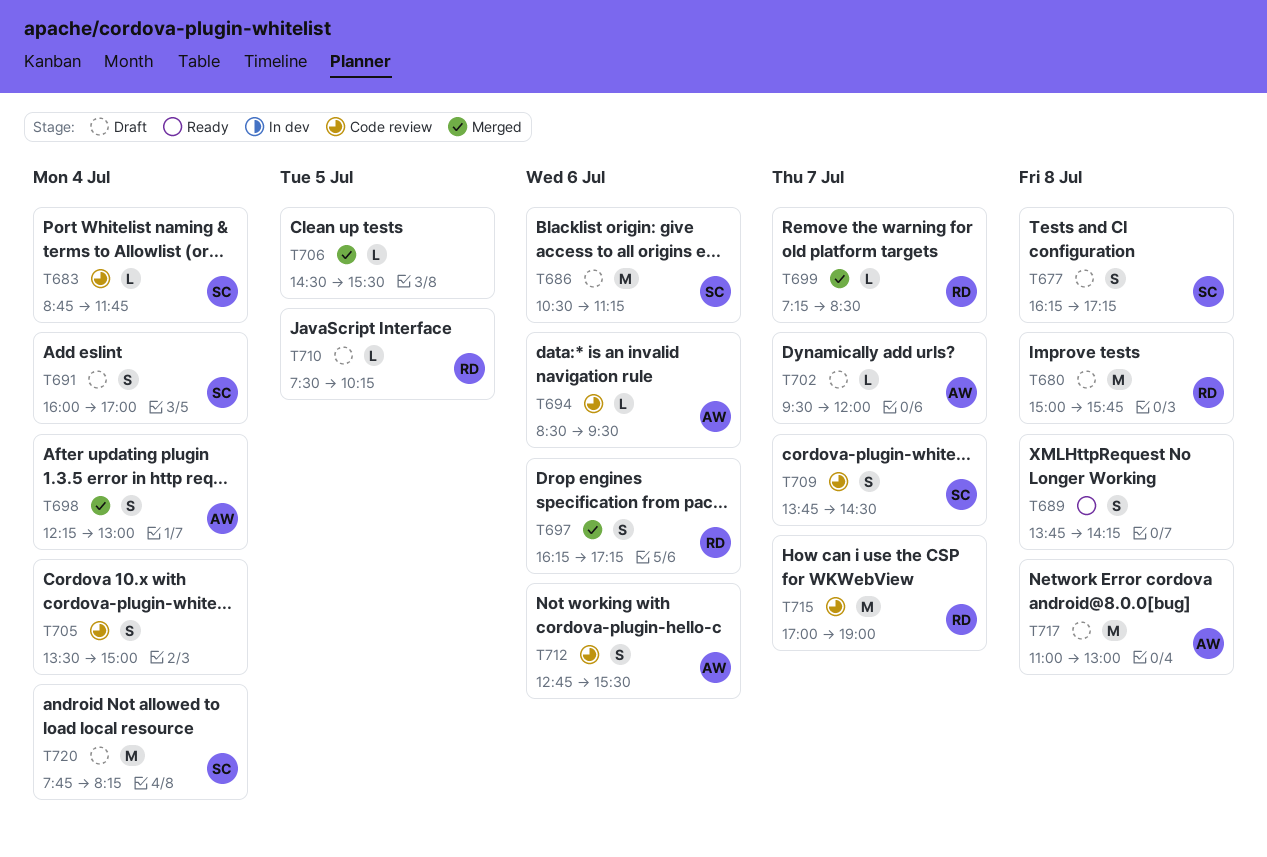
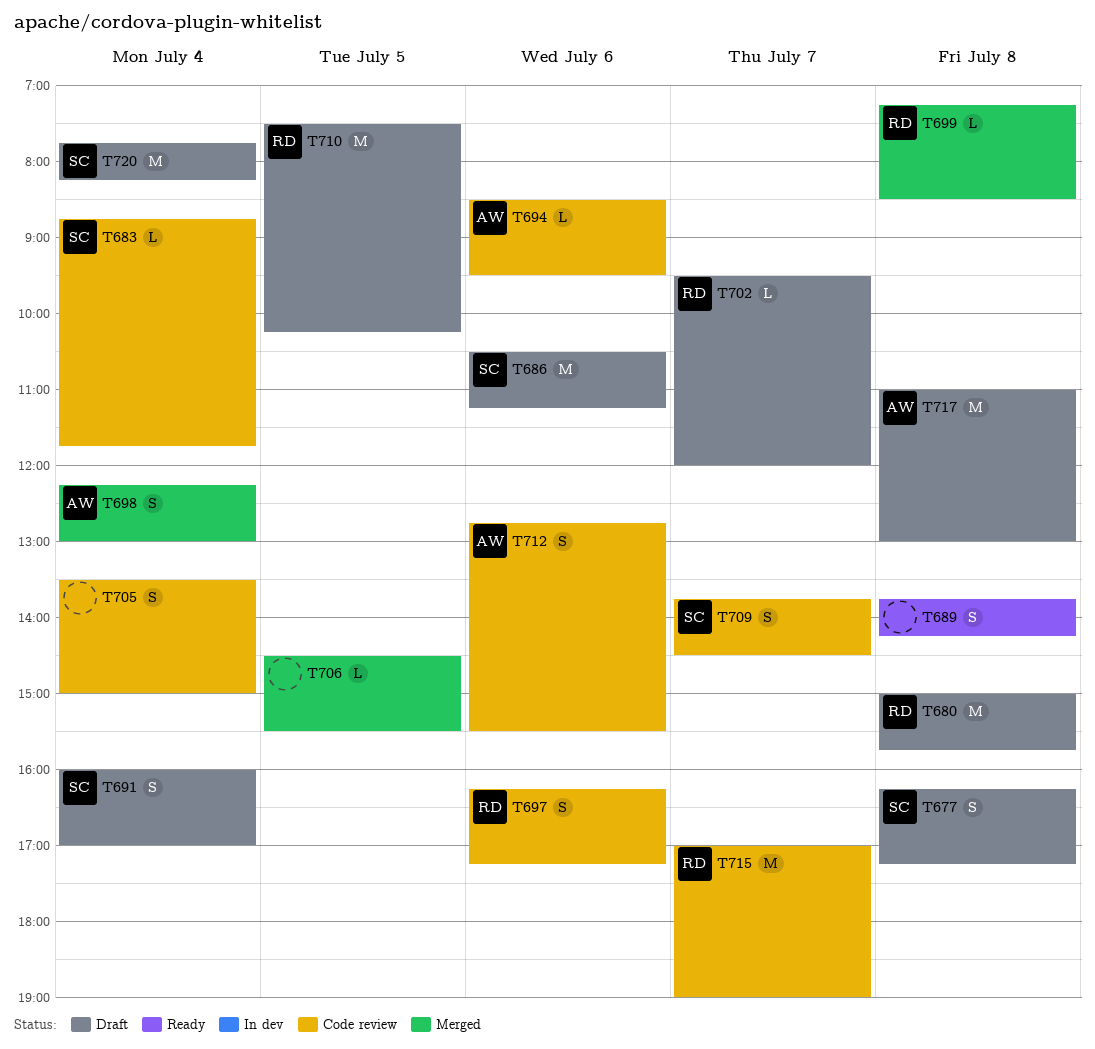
T697, status: Merged -> Code review
T699, day: Jul 7 -> Jul 8
T702, owner: AW -> RD
T710, estimate: L -> M

